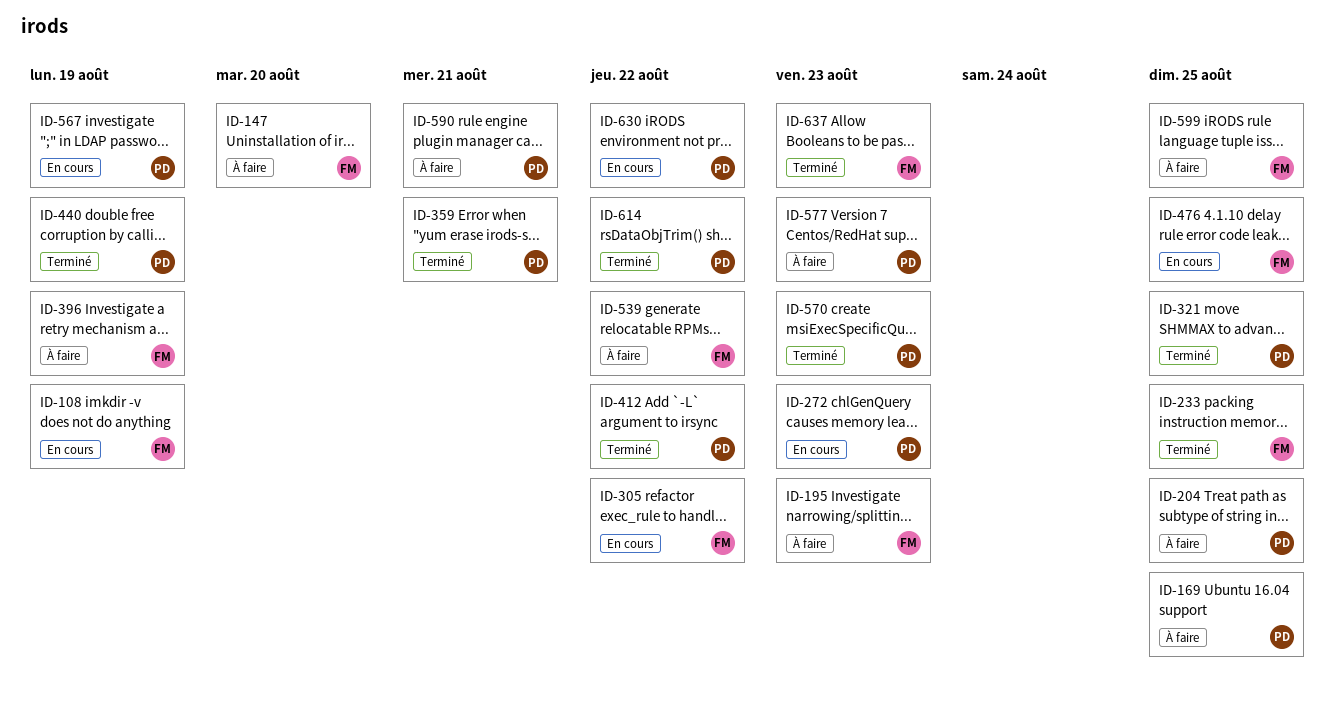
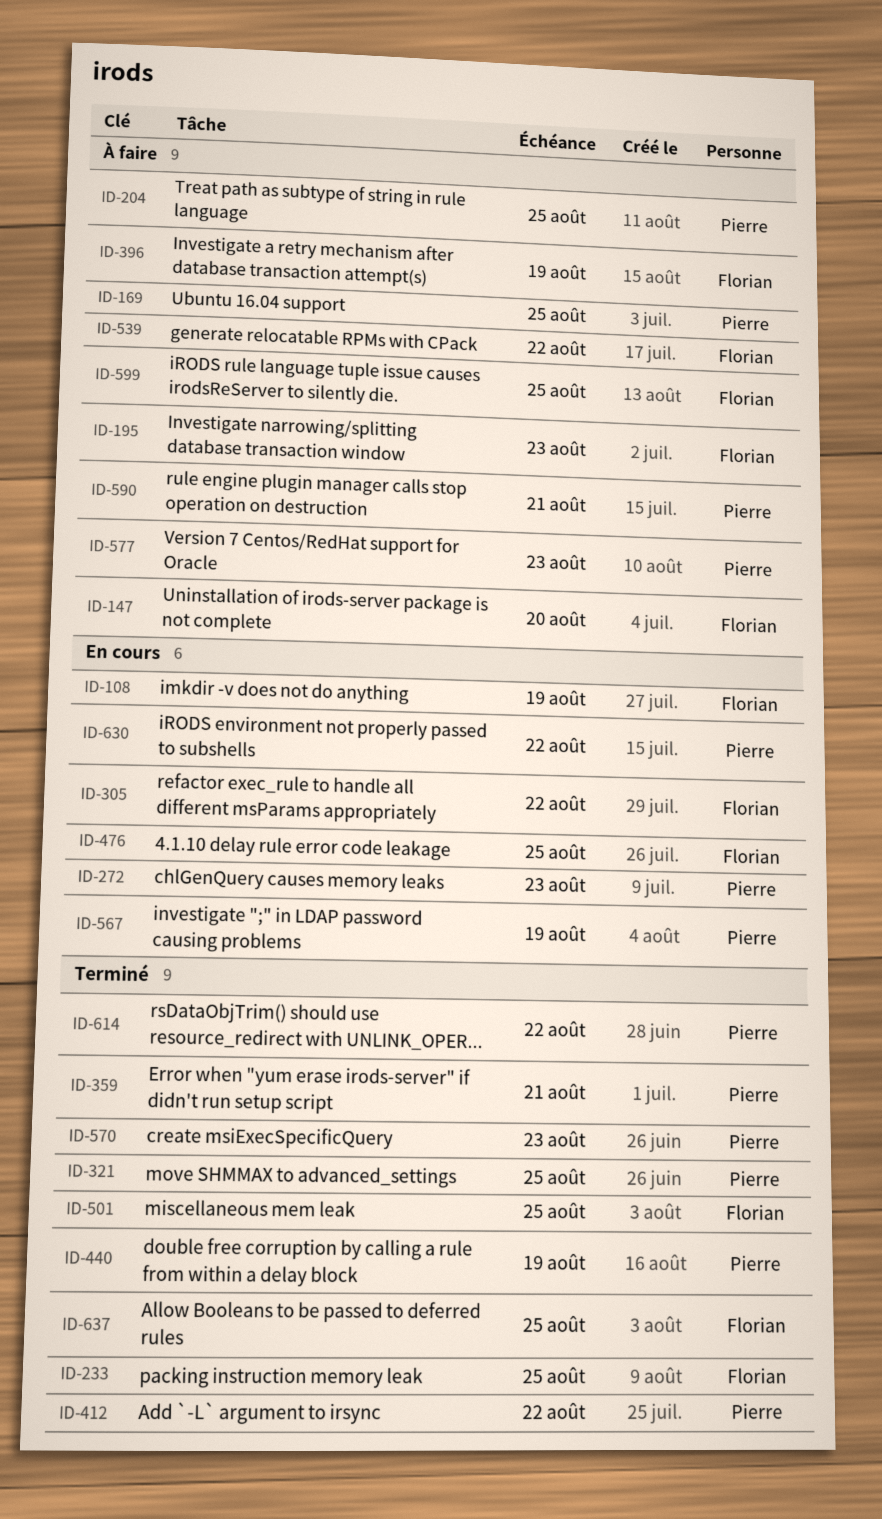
ID-501: none -> present
ID-637, due: Aug 23 -> Aug 25

